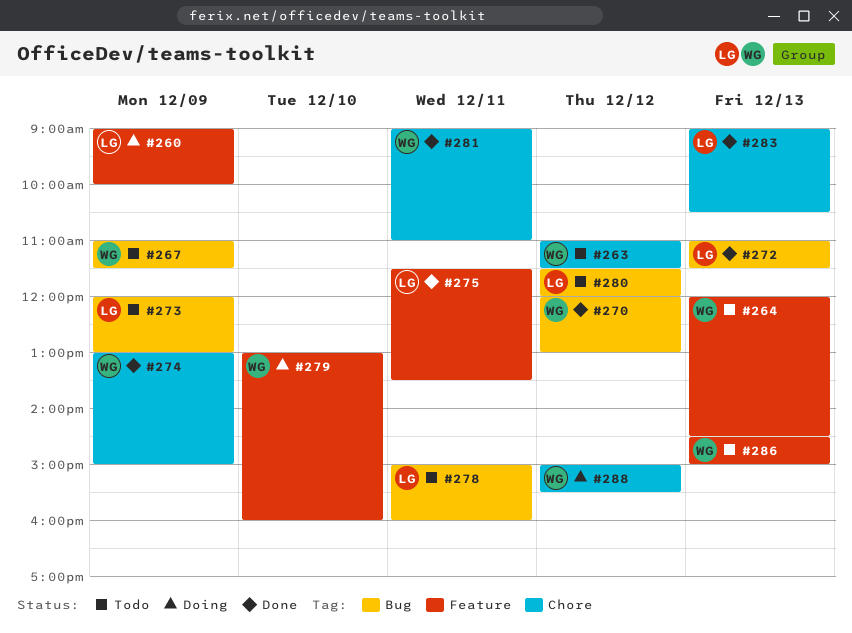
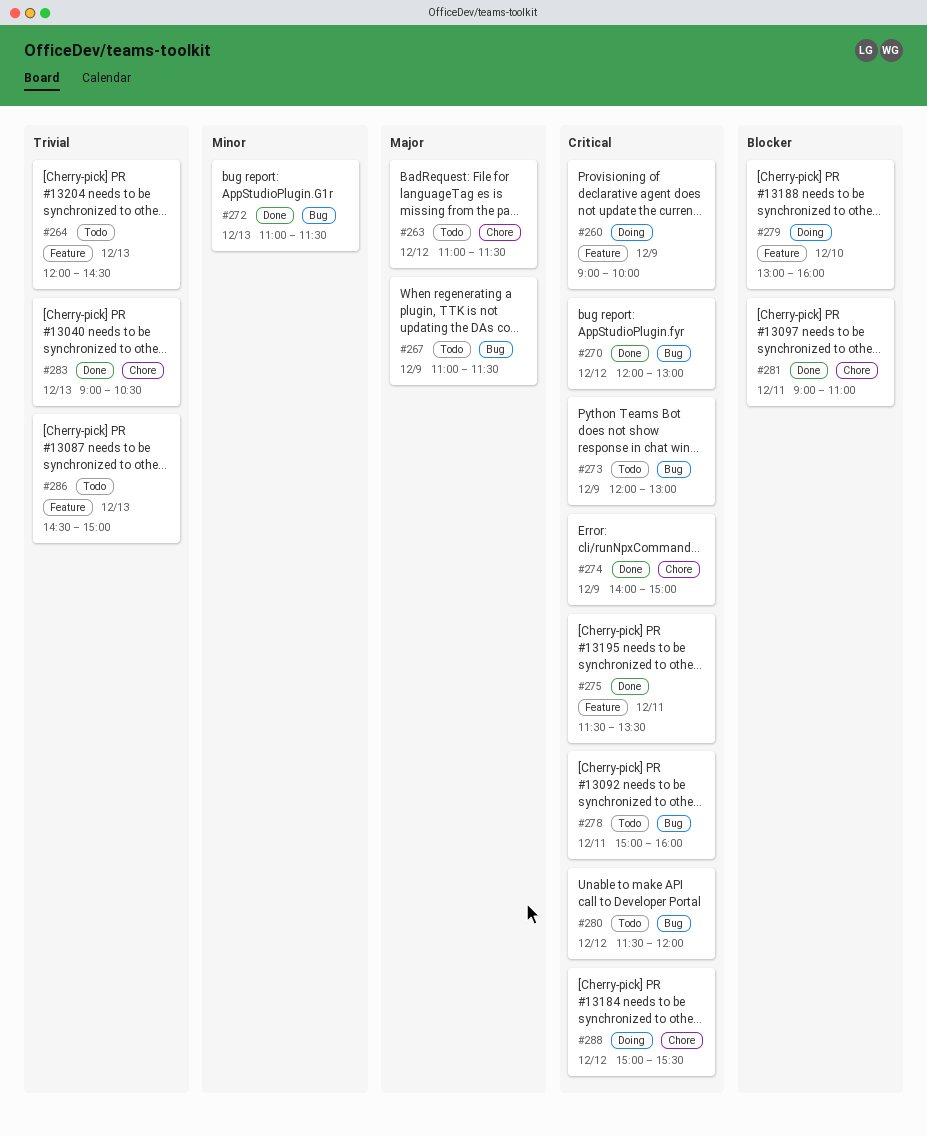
#274, begins: 13:00 -> 14:00

